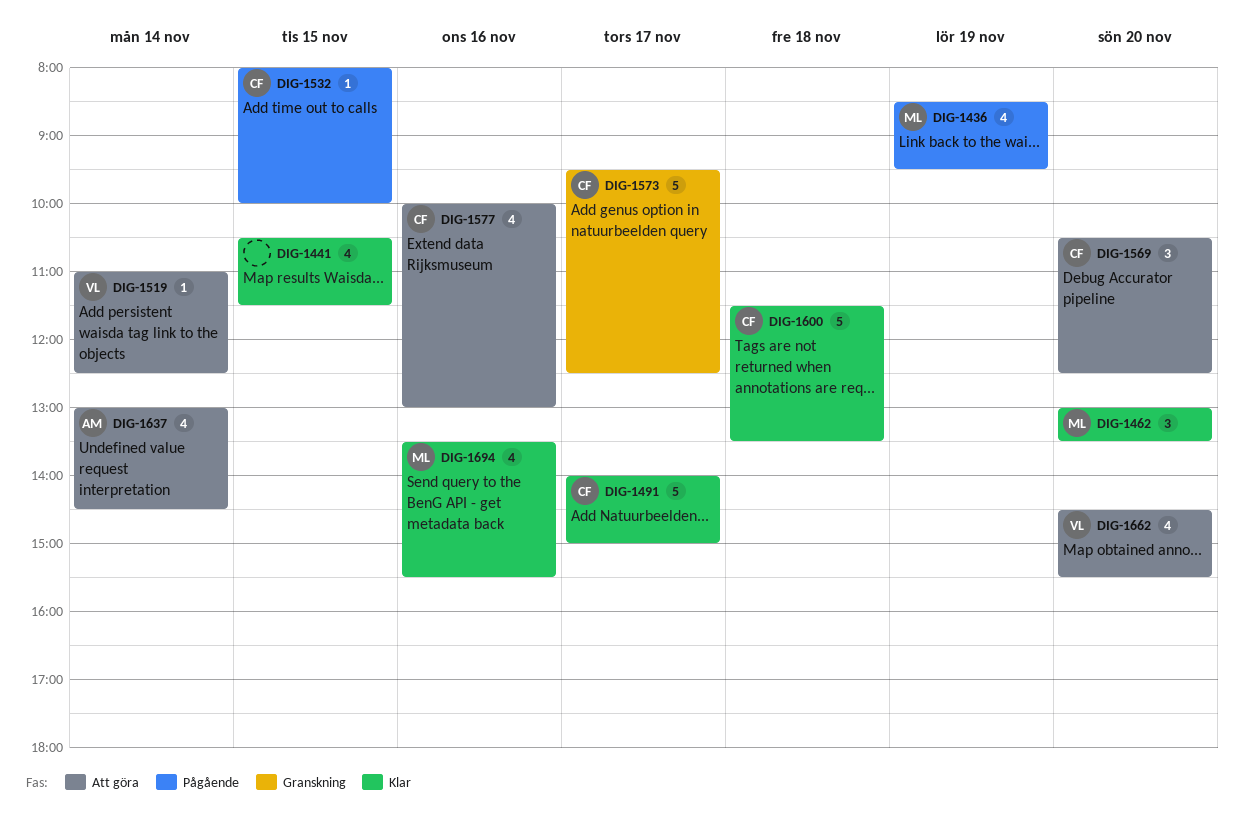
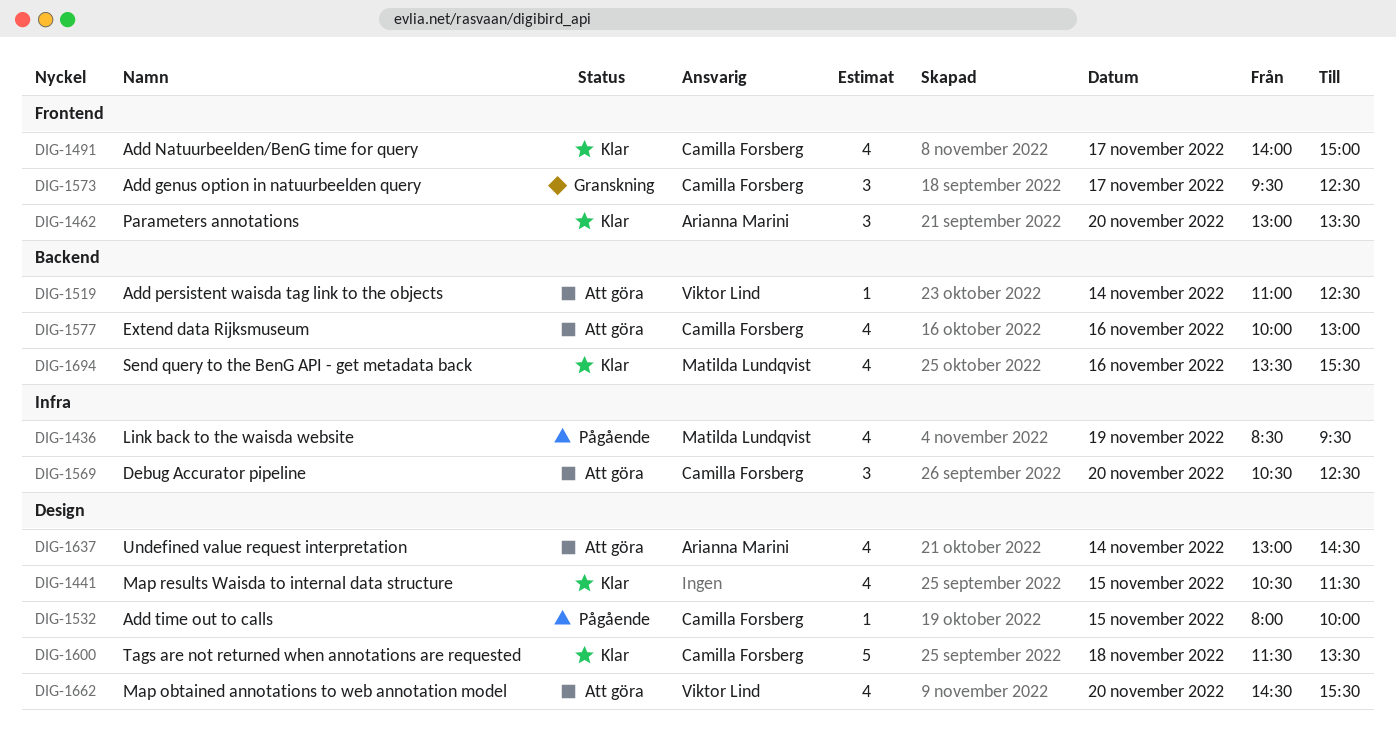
DIG-1462, owner: Matilda Lundqvist -> Arianna Marini
DIG-1491, estimate: 5 -> 4
DIG-1573, estimate: 5 -> 3

